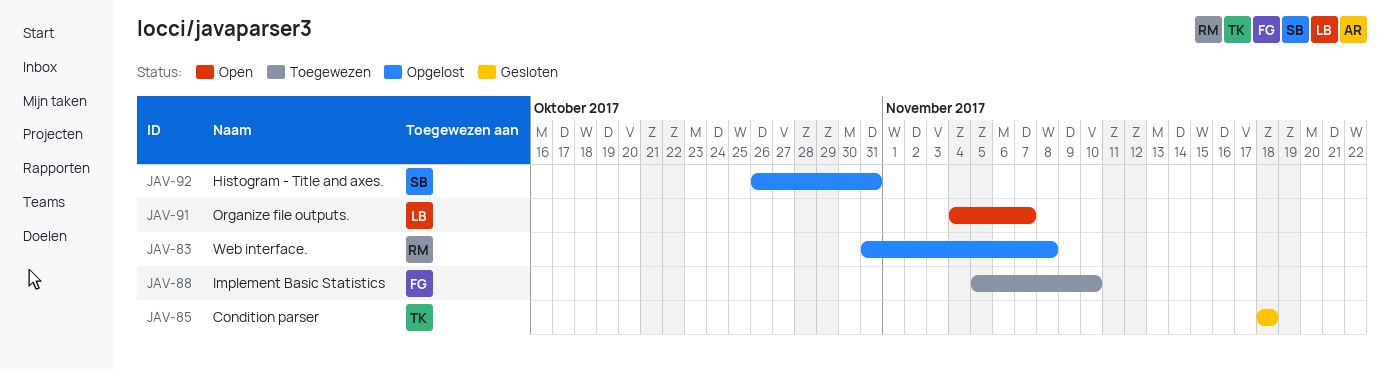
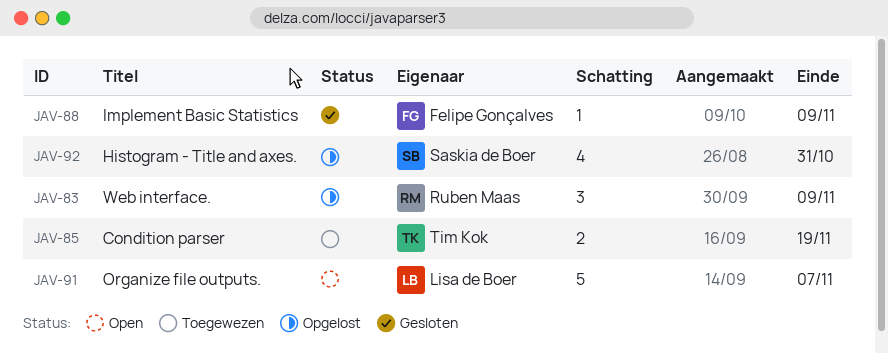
JAV-83, due: Nov 8 -> Nov 9
JAV-85, status: Gesloten -> Toegewezen
JAV-85, due: Nov 18 -> Nov 19
JAV-88, status: Toegewezen -> Gesloten
JAV-88, due: Nov 10 -> Nov 9

